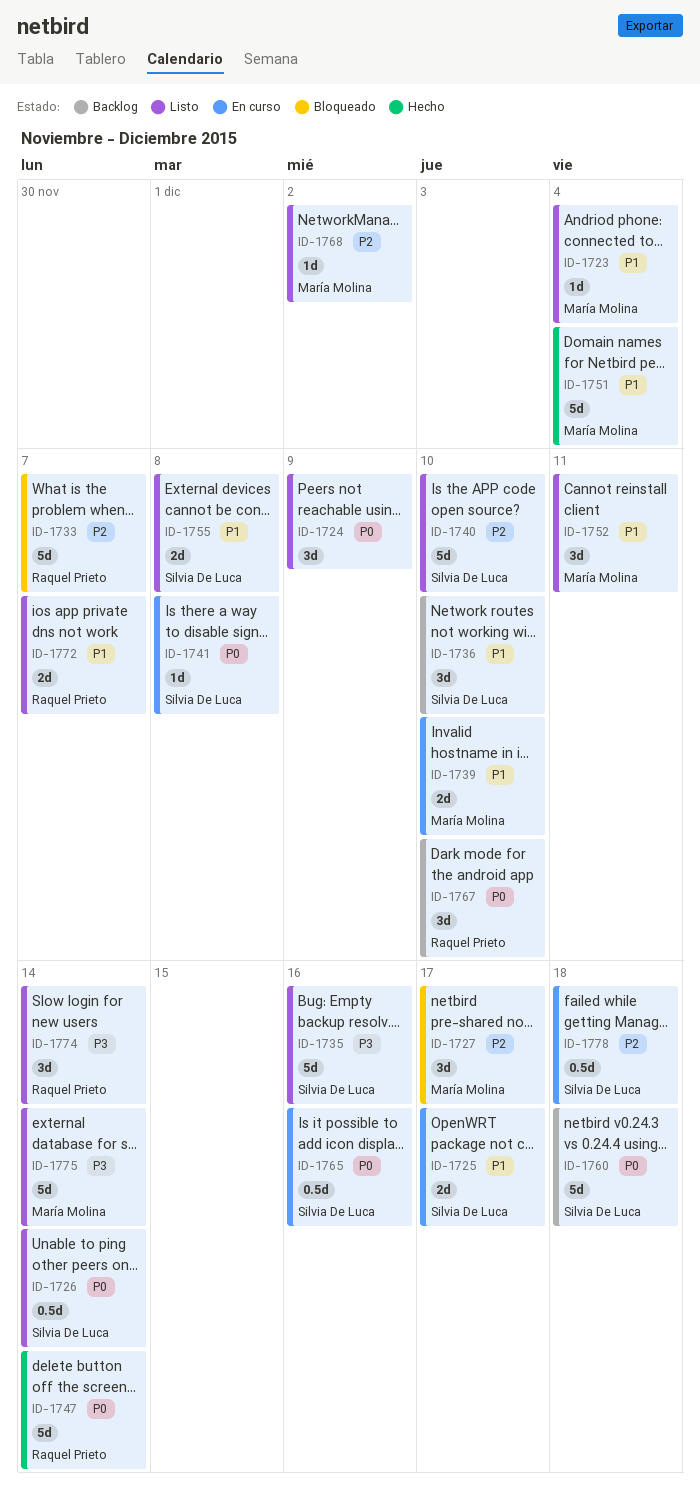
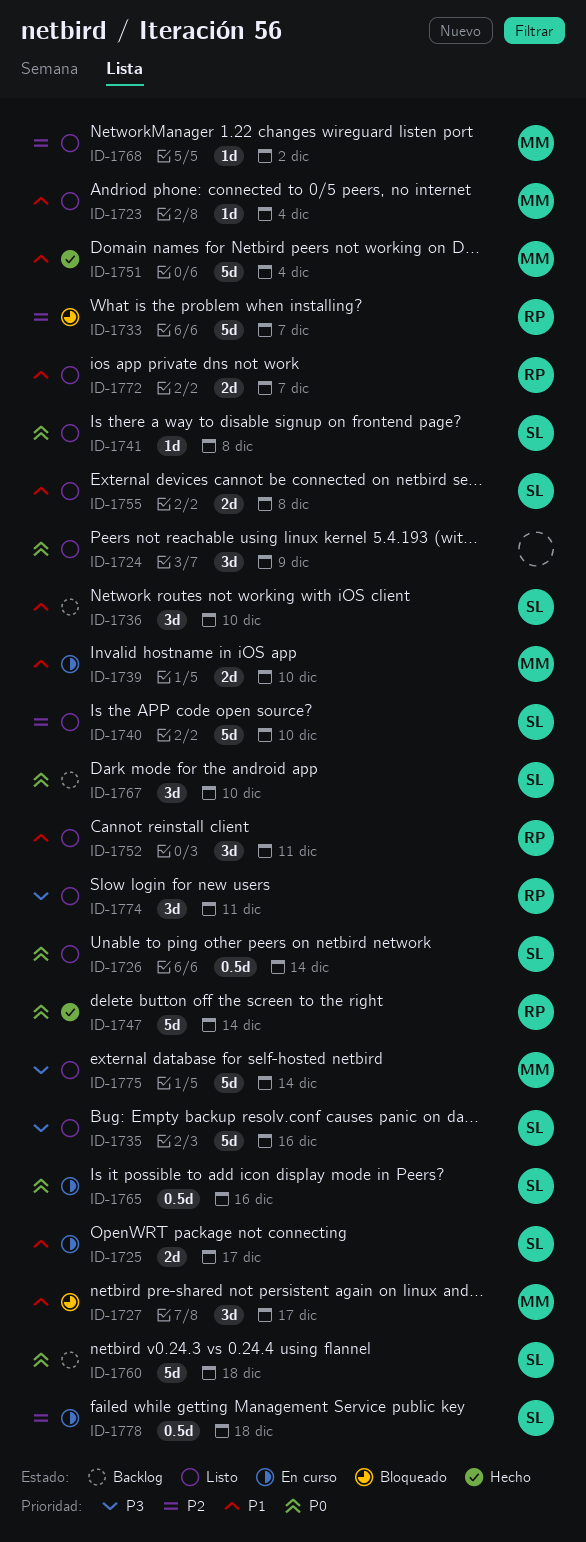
ID-1727, priority: P2 -> P1
ID-1741, status: En curso -> Listo
ID-1752, owner: María Molina -> Raquel Prieto
ID-1767, owner: Raquel Prieto -> Silvia De Luca
ID-1774, due: Dec 14 -> Dec 11

